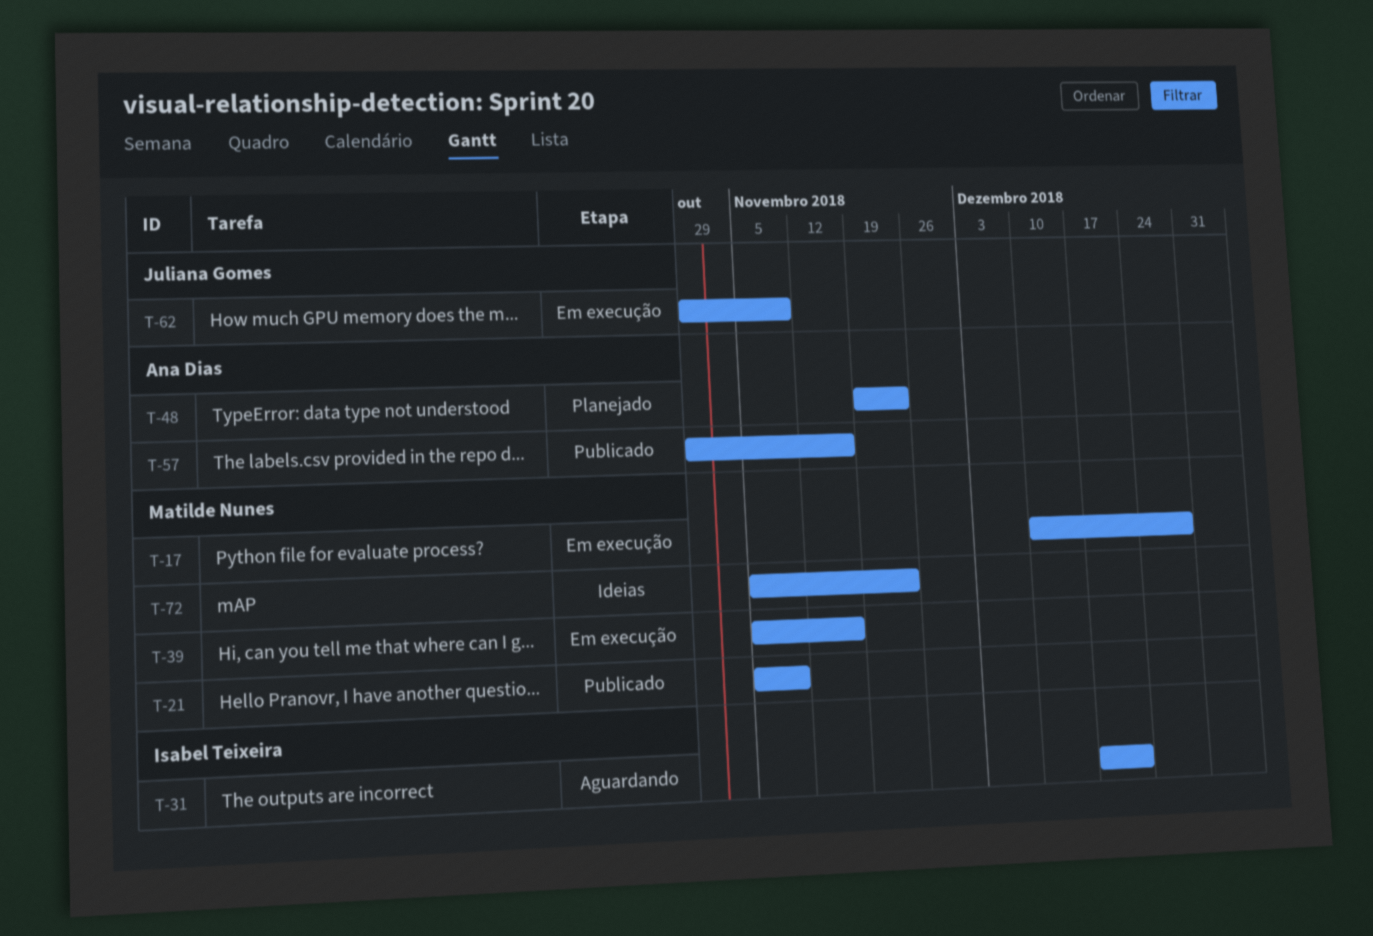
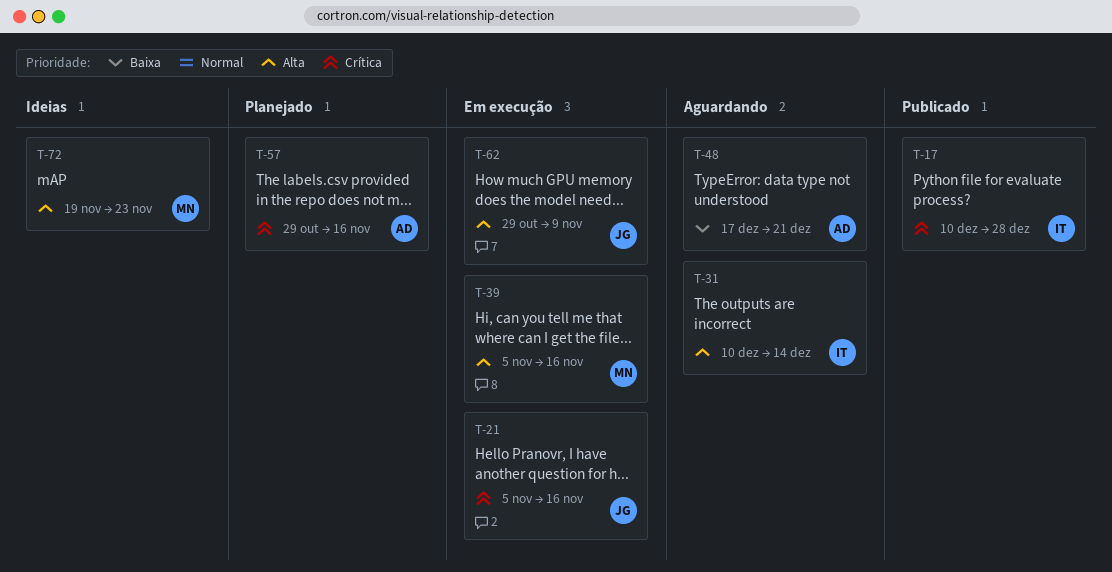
T-17, status: Em execução -> Publicado
T-17, owner: Matilde Nunes -> Isabel Teixeira
T-21, status: Publicado -> Em execução
T-21, owner: Matilde Nunes -> Juliana Gomes
T-21, due: Nov 9 -> Nov 16
T-31, start: Dec 17 -> Dec 10
T-31, due: Dec 21 -> Dec 14
T-48, status: Planejado -> Aguardando
T-48, start: Nov 19 -> Dec 17
T-48, due: Nov 23 -> Dec 21
T-57, status: Publicado -> Planejado
T-72, start: Nov 5 -> Nov 19

